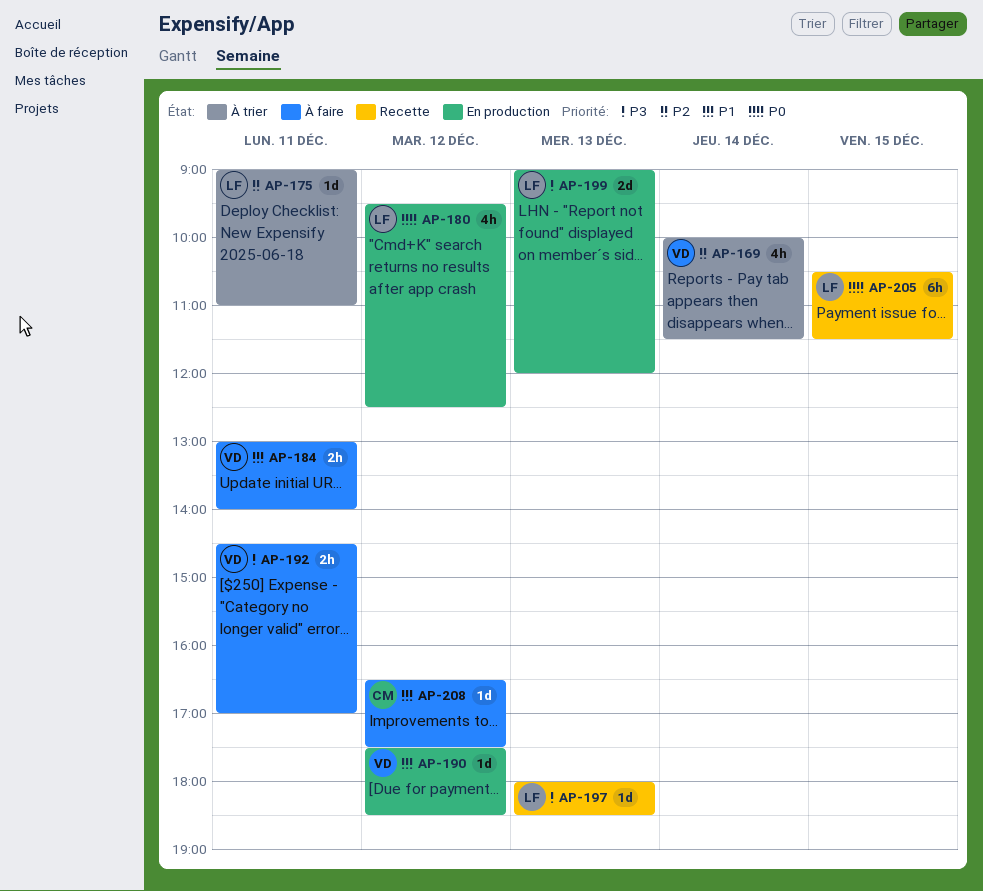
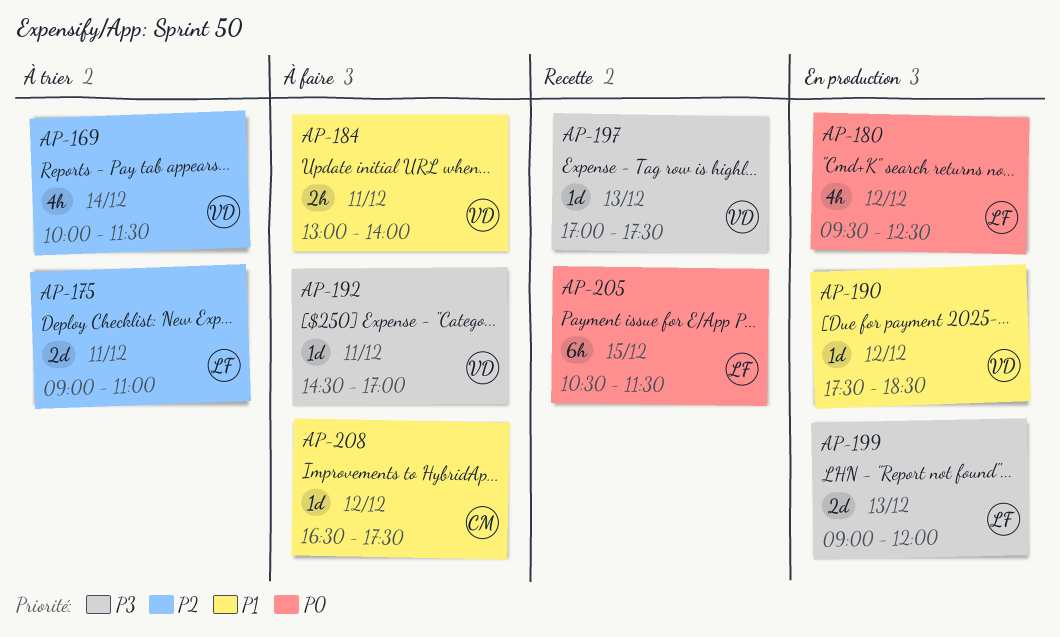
AP-175, estimate: 1d -> 2d
AP-192, estimate: 2h -> 1d
AP-197, owner: LF -> VD
AP-197, begins: 18:00 -> 17:00
AP-197, ends: 18:30 -> 17:30

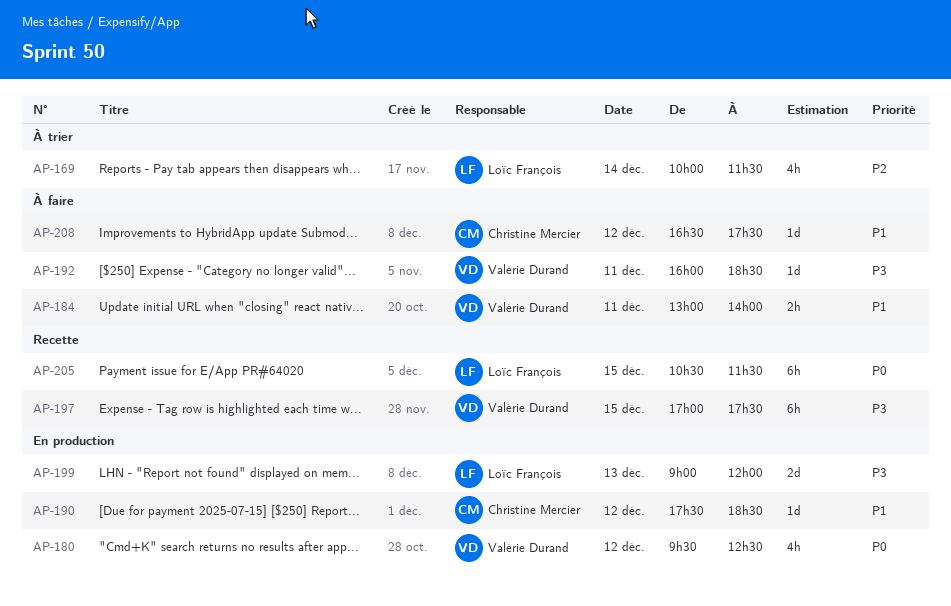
AP-169, owner: Valérie Durand -> Loïc François
AP-175: present -> none
AP-180, owner: Loïc François -> Valérie Durand
AP-190, owner: Valérie Durand -> Christine Mercier
AP-192, begins: 14:30 -> 16:00
AP-192, ends: 17:00 -> 18:30
AP-197, estimate: 1d -> 6h
AP-197, day: Dec 13 -> Dec 15

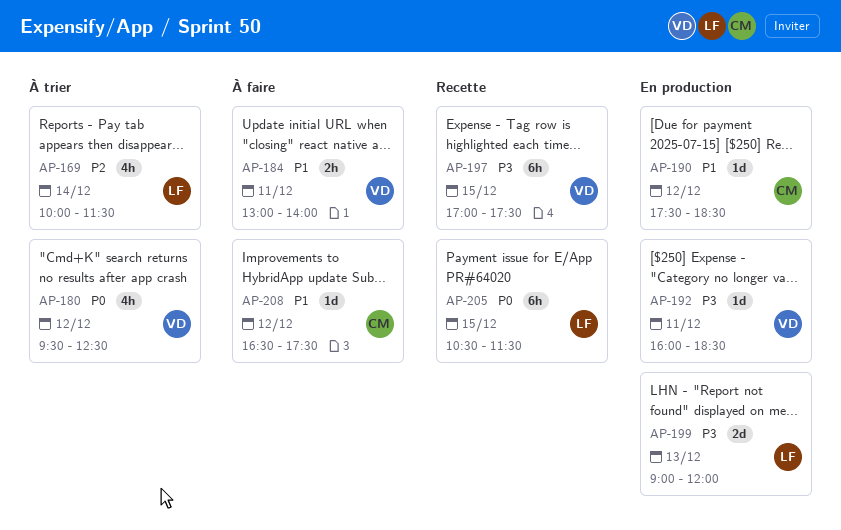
AP-180, status: En production -> À trier
AP-192, status: À faire -> En production

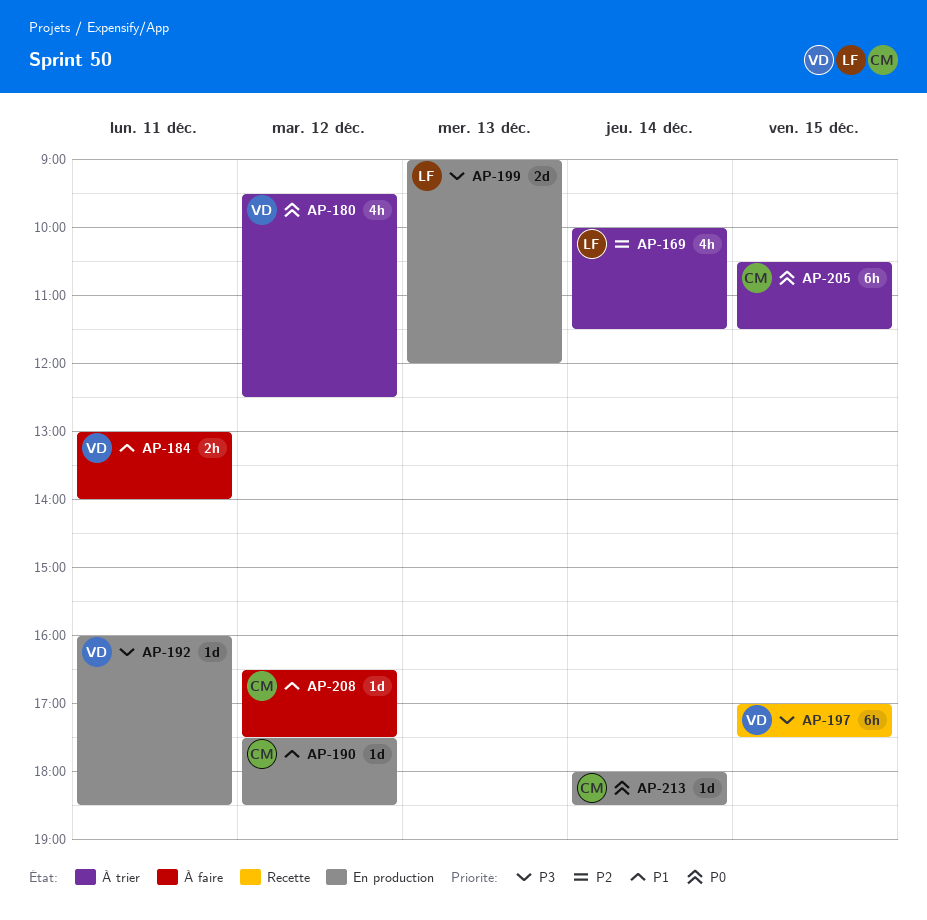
AP-205, status: Recette -> À trier
AP-205, owner: LF -> CM
AP-213: none -> present

